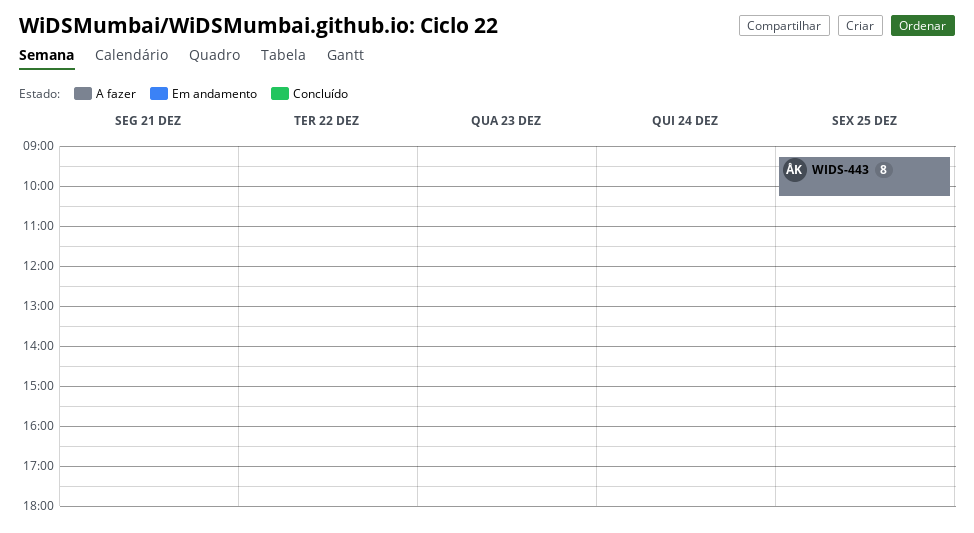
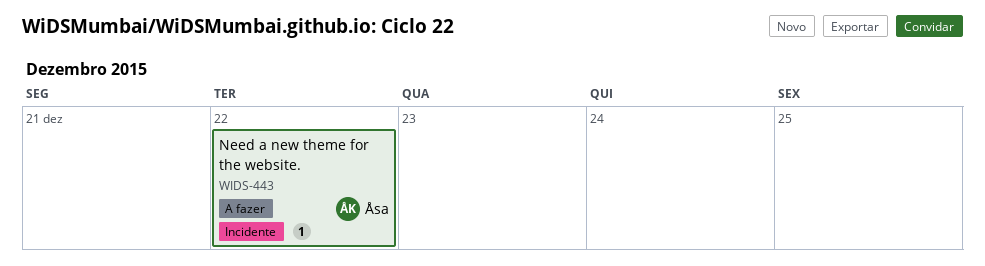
WIDS-443, estimate: 8 -> 1
WIDS-443, day: Dec 25 -> Dec 22

